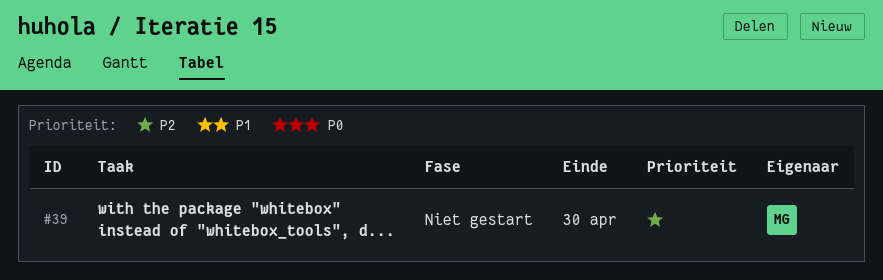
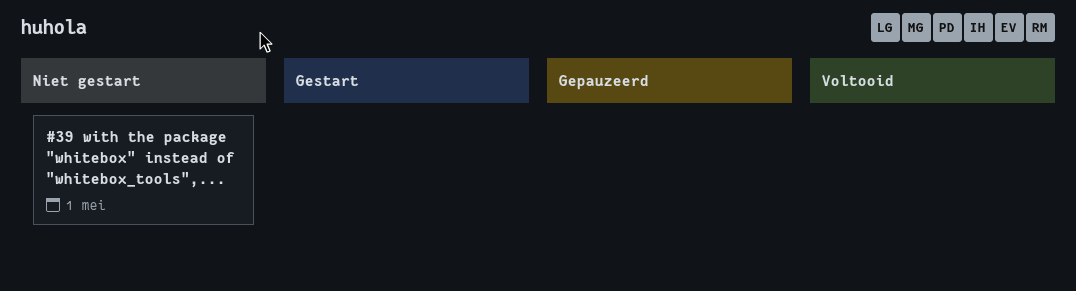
#39, due: Apr 30 -> May 1

